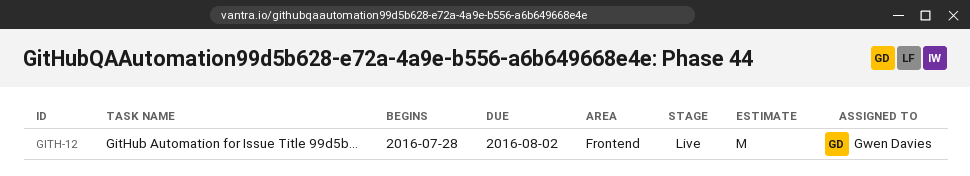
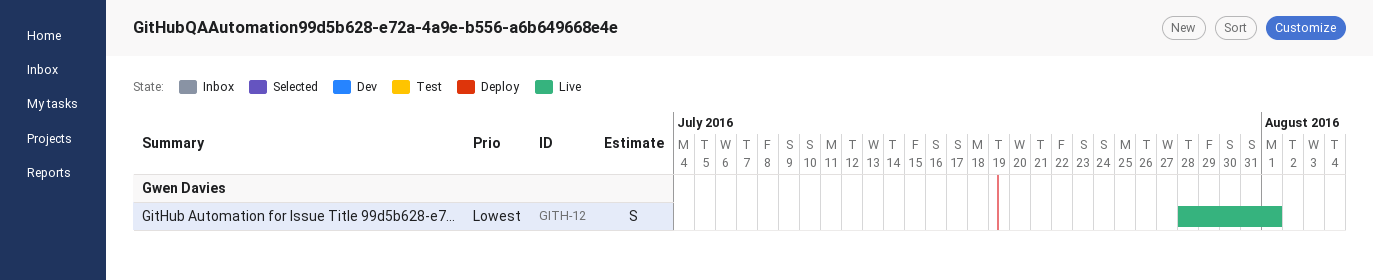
GITH-12, estimate: M -> S
GITH-12, due: Aug 2 -> Aug 1

